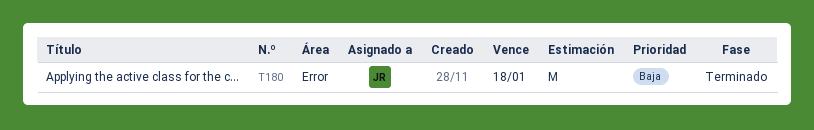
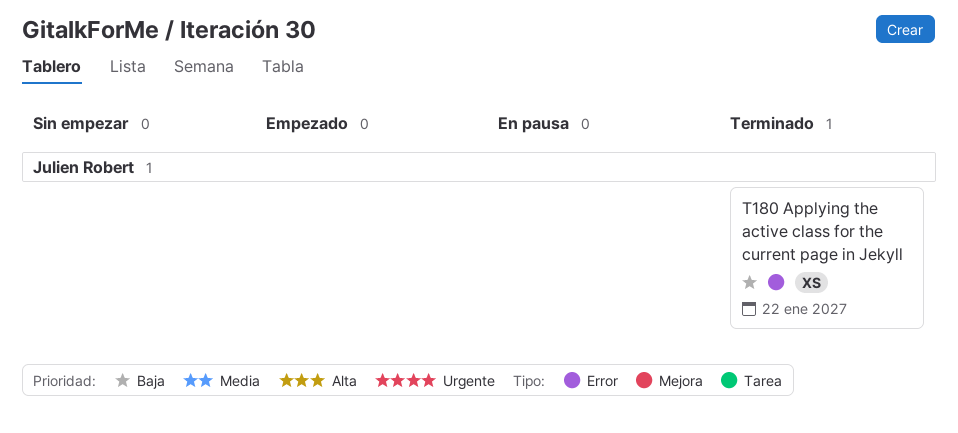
T180, estimate: M -> XS
T180, due: Jan 18 -> Jan 22

